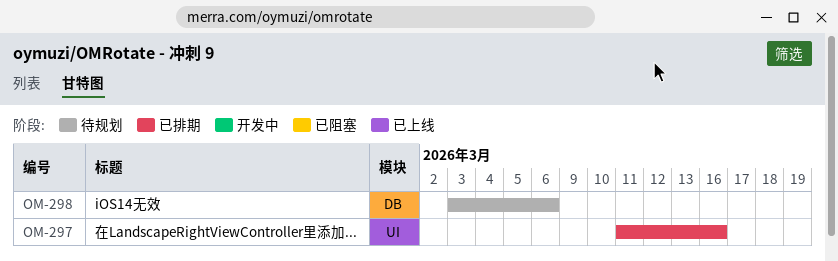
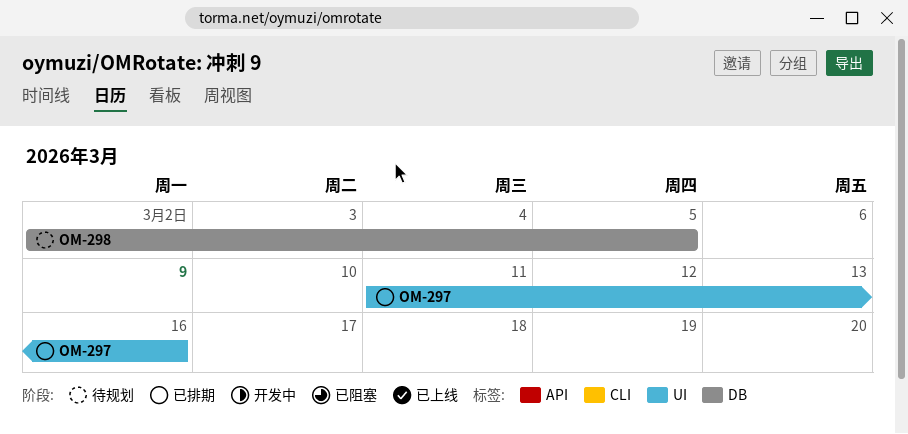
OM-298, start: Mar 3 -> Mar 2
OM-298, due: Mar 6 -> Mar 5

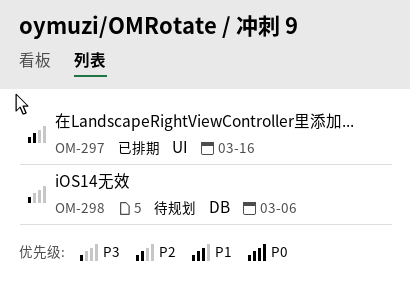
OM-298, due: Mar 5 -> Mar 6

